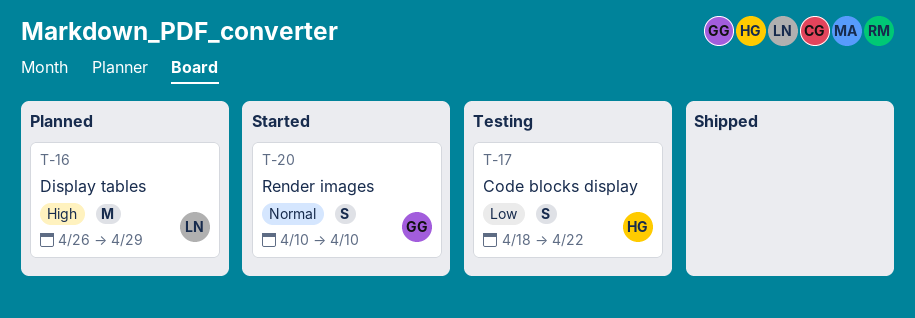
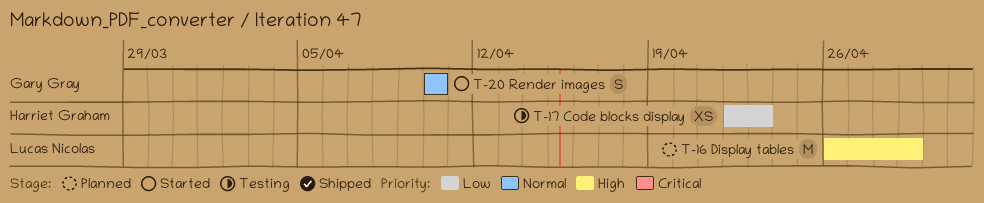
T-17, estimate: S -> XS
T-17, start: Apr 18 -> Apr 22
T-17, due: Apr 22 -> Apr 23

